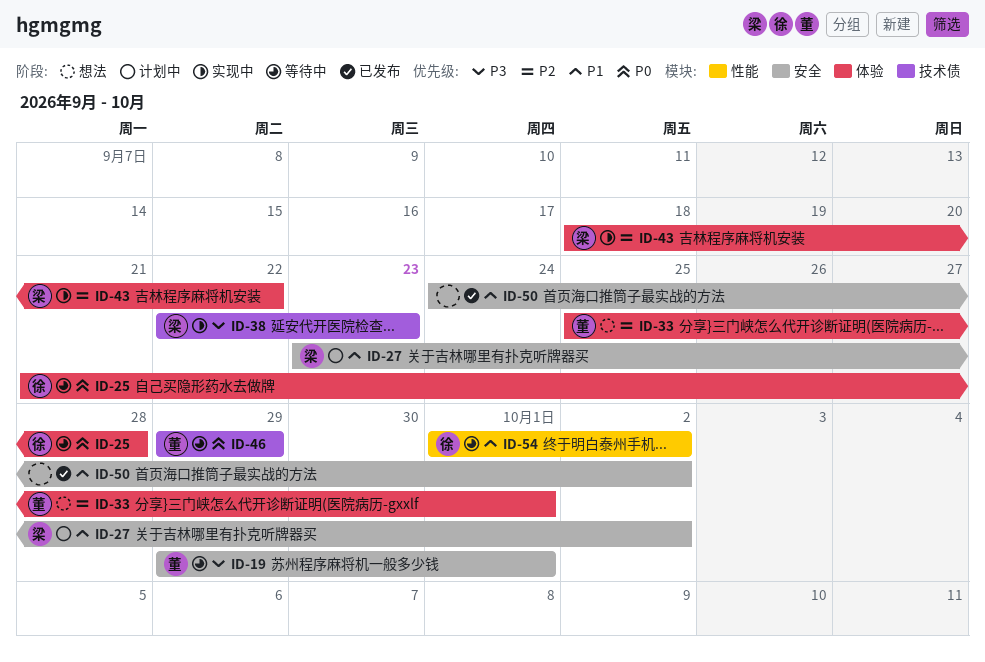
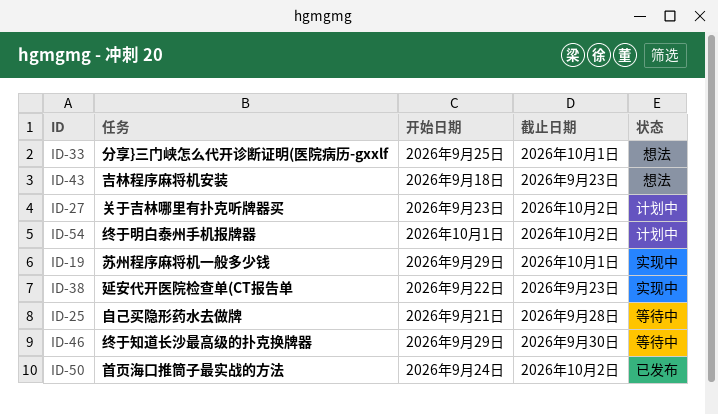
ID-19, status: 等待中 -> 实现中
ID-43, status: 实现中 -> 想法
ID-43, due: Sep 22 -> Sep 23
ID-46, due: Sep 29 -> Sep 30
ID-54, status: 等待中 -> 计划中

